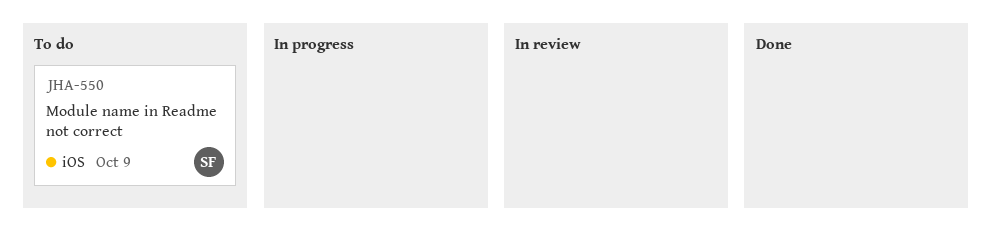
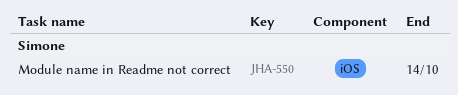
JHA-550, due: Oct 9 -> Oct 14

